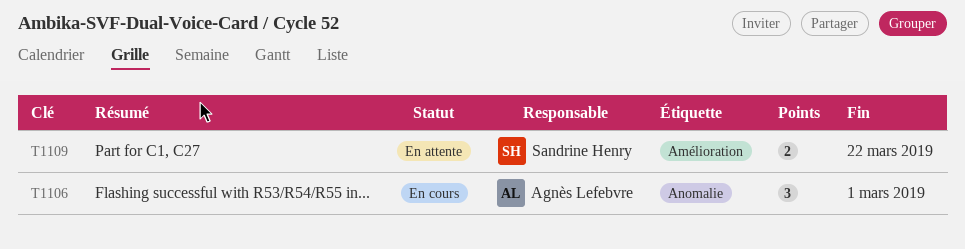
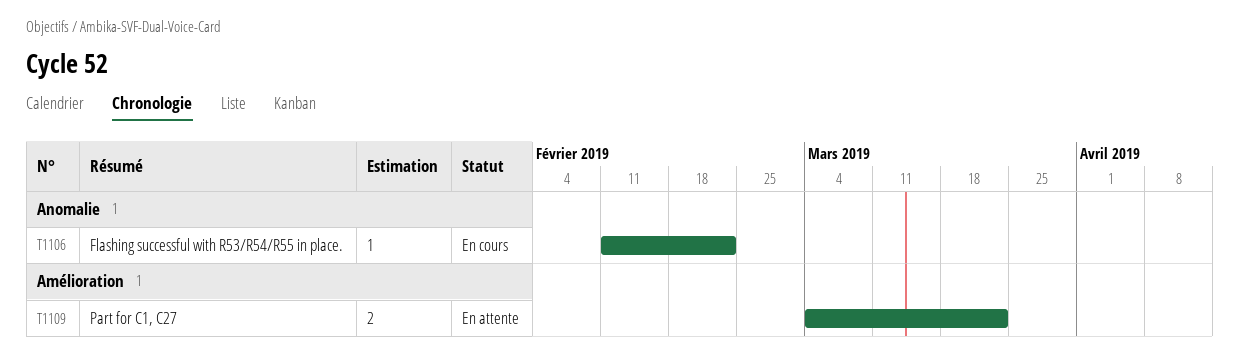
T1106, estimate: 3 -> 1
T1106, due: Mar 1 -> Feb 22

